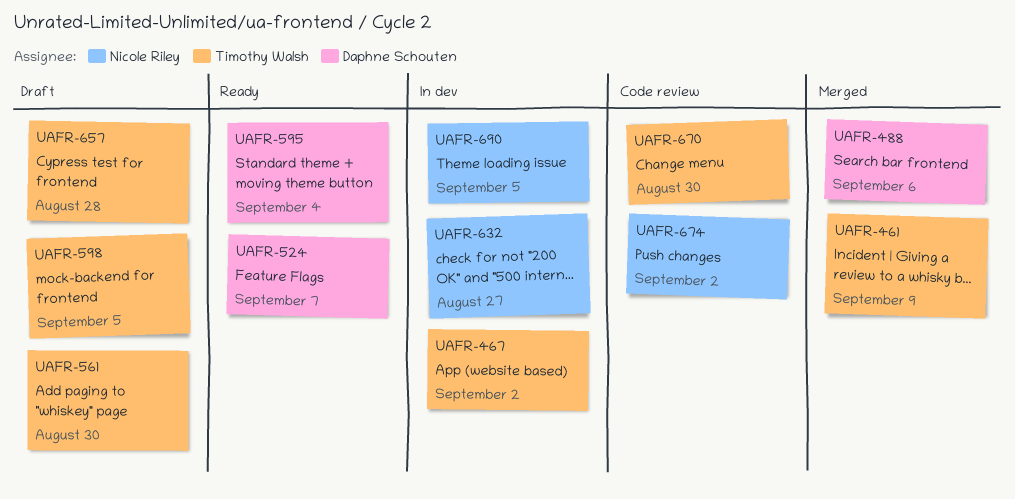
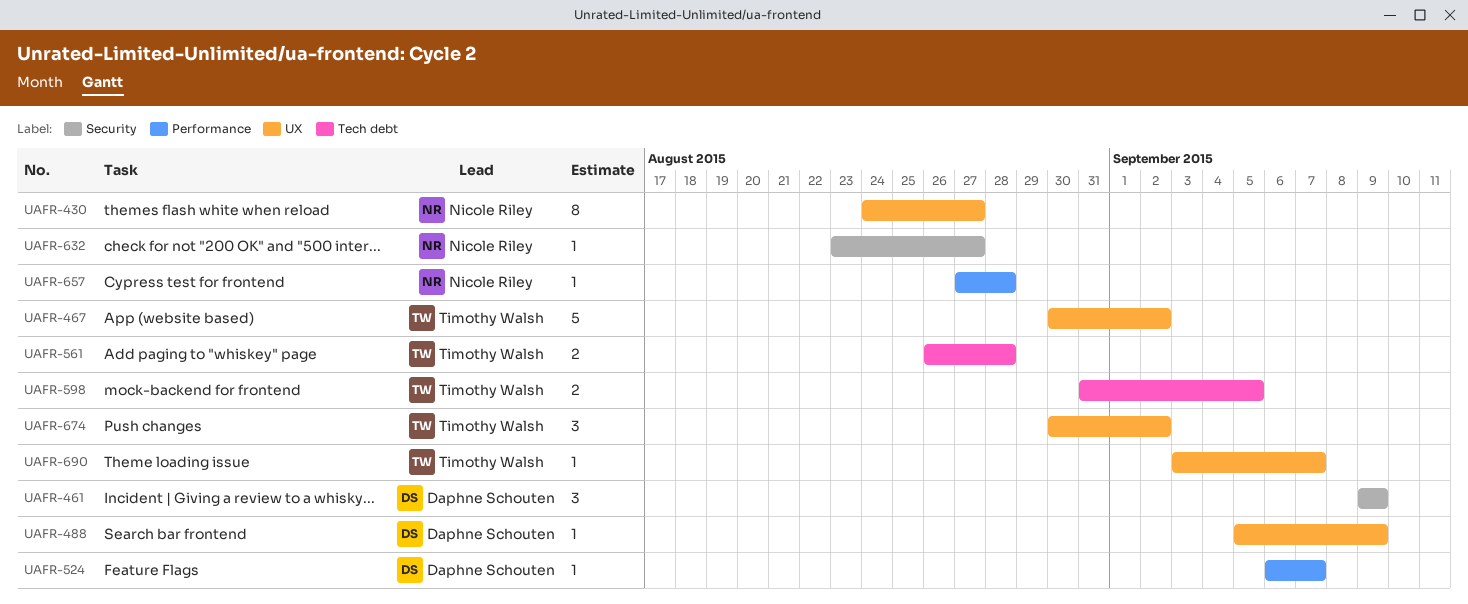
UAFR-430: none -> present
UAFR-461, owner: Timothy Walsh -> Daphne Schouten
UAFR-488, due: Sep 6 -> Sep 9
UAFR-561, due: Aug 30 -> Aug 28
UAFR-595: present -> none
UAFR-657, owner: Timothy Walsh -> Nicole Riley
UAFR-670: present -> none
UAFR-674, owner: Nicole Riley -> Timothy Walsh
UAFR-690, owner: Nicole Riley -> Timothy Walsh
UAFR-690, due: Sep 5 -> Sep 7

